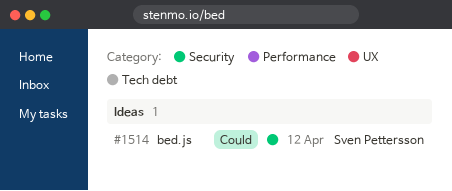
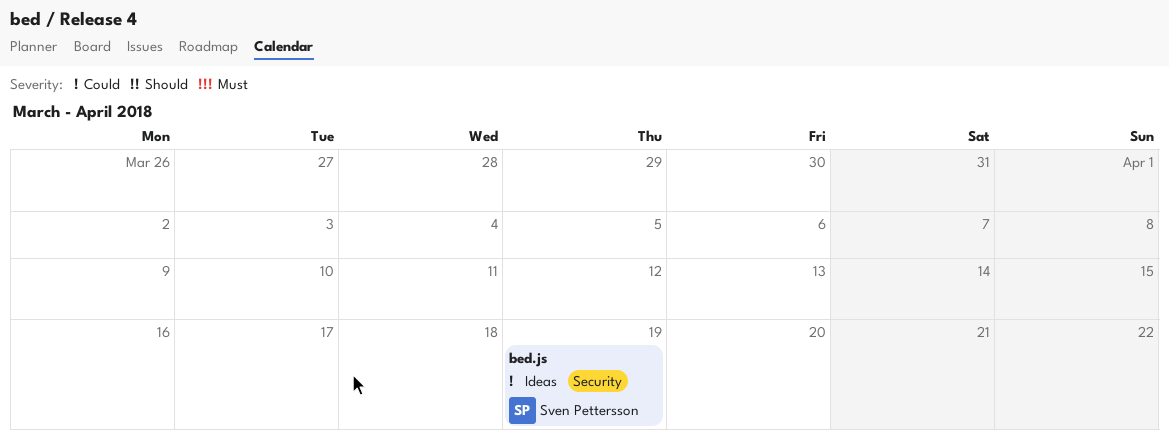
bed.js, due: Apr 12 -> Apr 19

